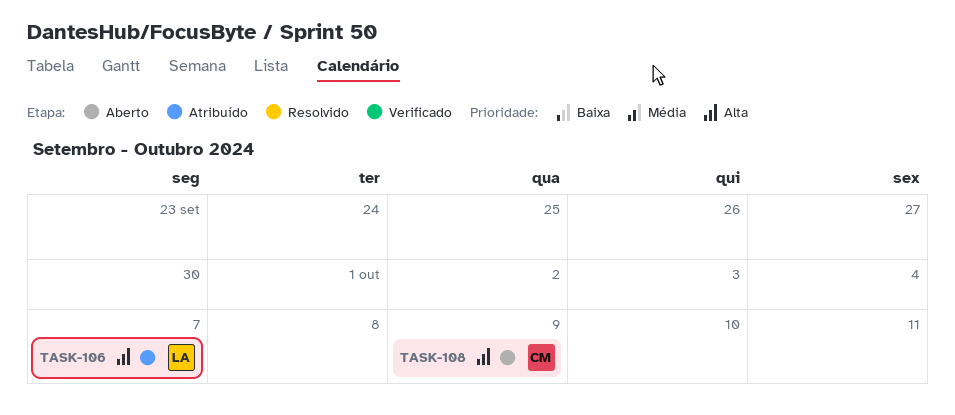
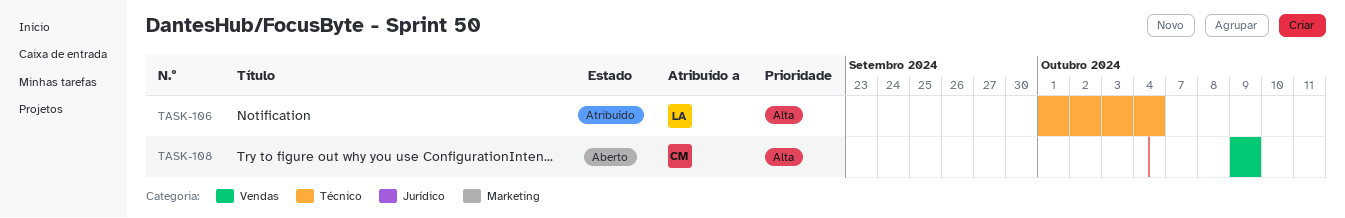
TASK-106, due: Oct 7 -> Oct 4

